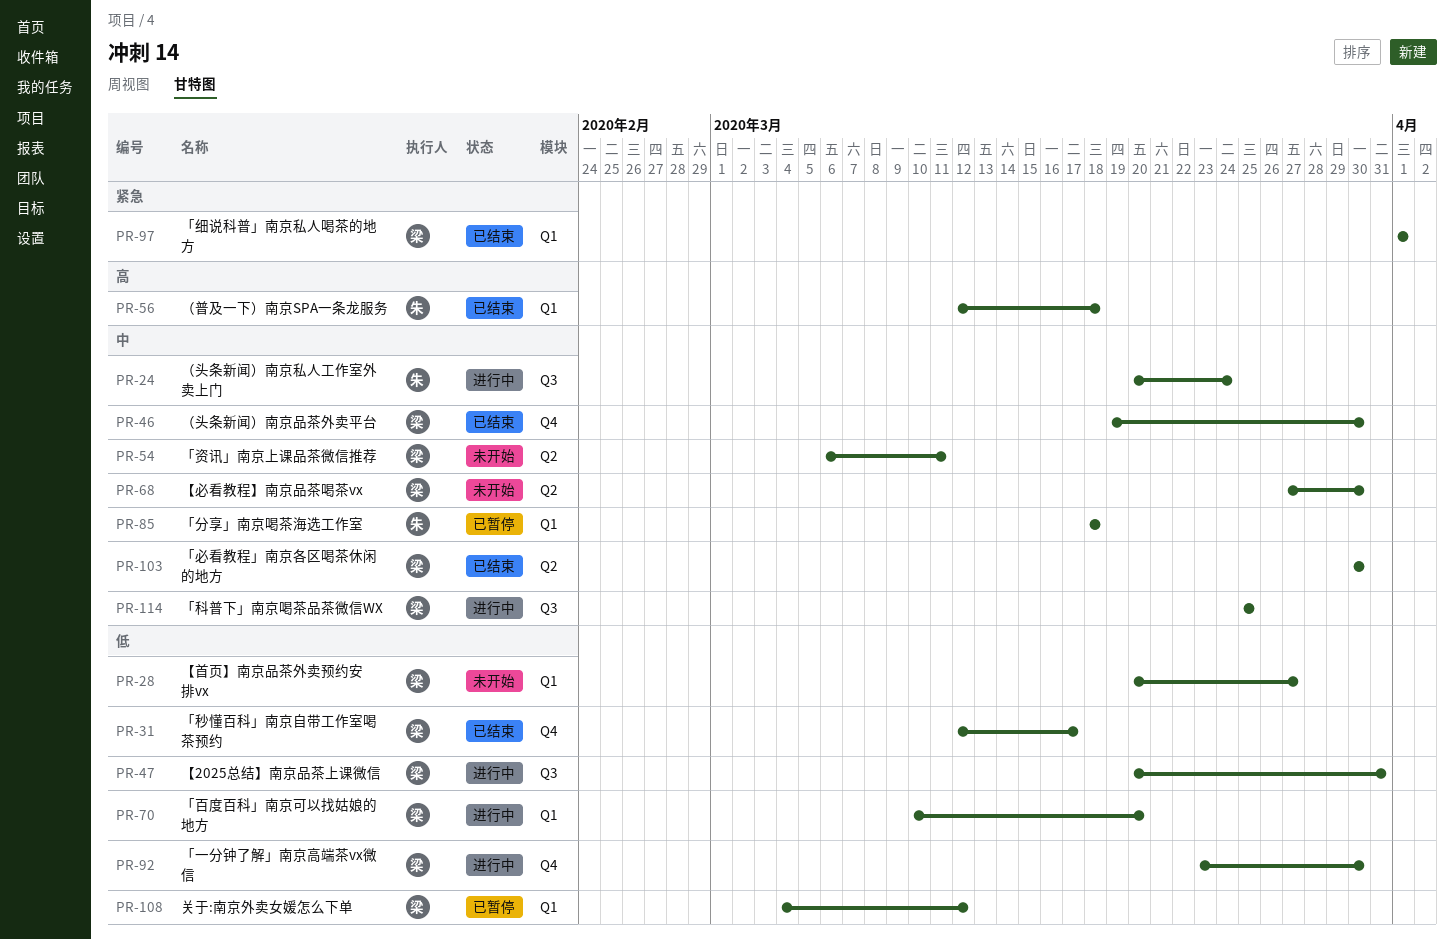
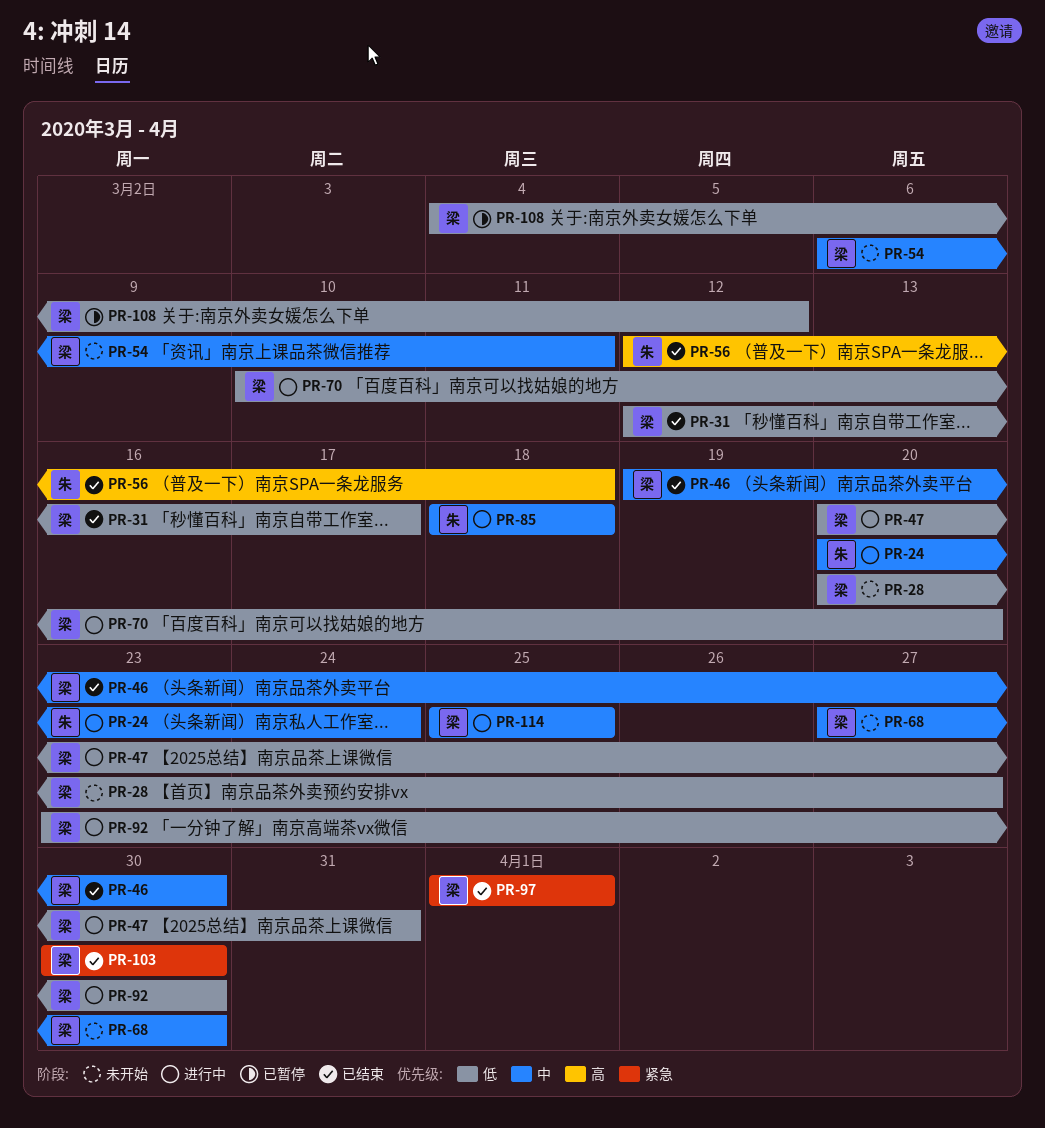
PR-85, status: 已暂停 -> 进行中
PR-103, priority: 中 -> 紧急

